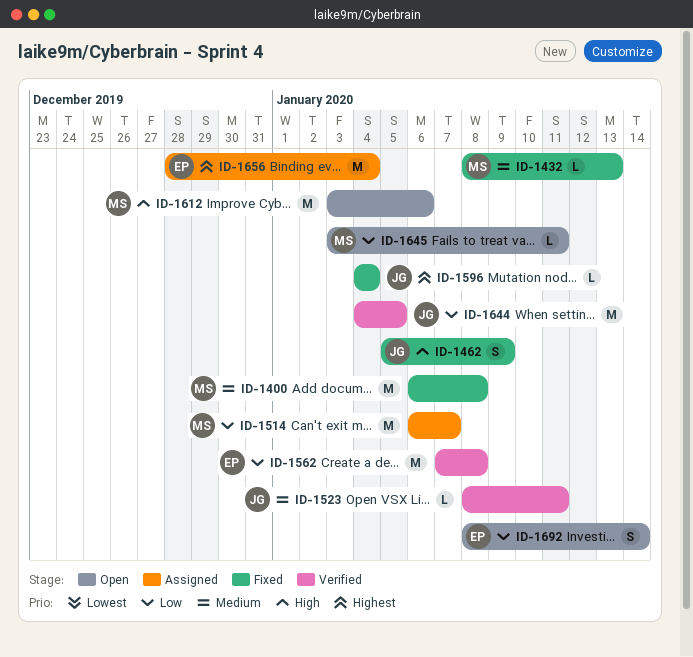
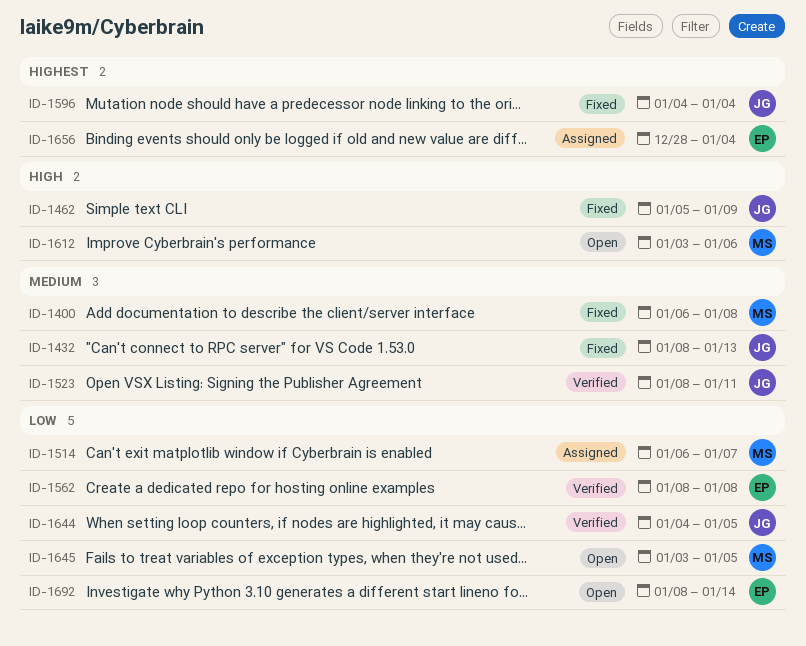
ID-1432, owner: MS -> JG
ID-1562, start: Jan 7 -> Jan 8
ID-1645, due: Jan 11 -> Jan 5

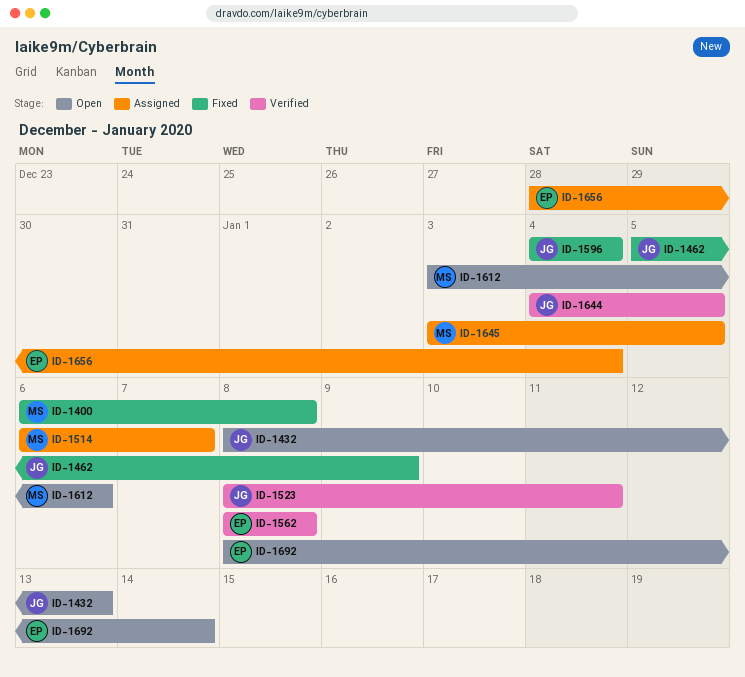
ID-1432, status: Fixed -> Open
ID-1645, status: Open -> Assigned

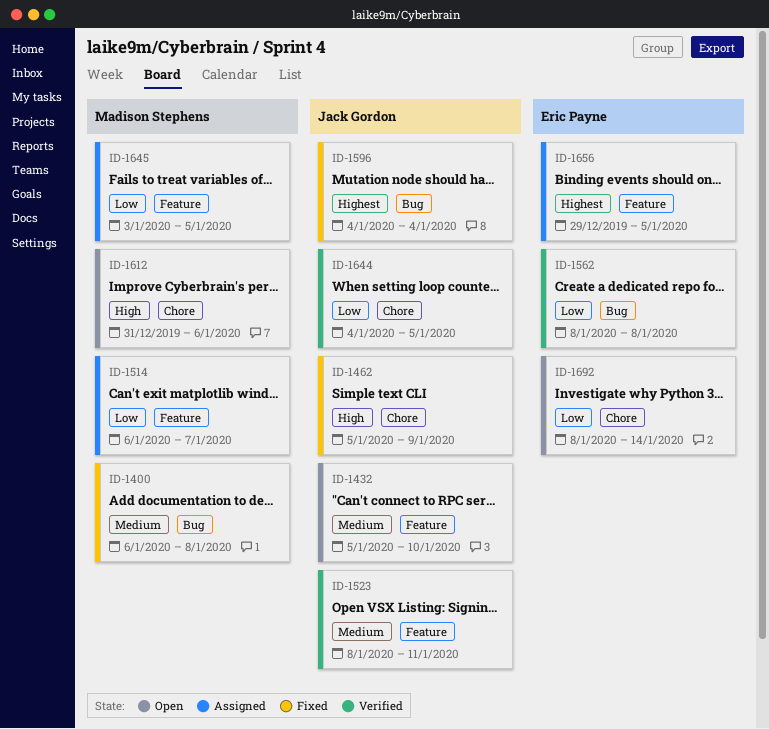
ID-1432, start: Jan 8 -> Jan 5
ID-1432, due: Jan 13 -> Jan 10
ID-1612, start: Jan 3 -> Dec 31
ID-1656, start: Dec 28 -> Dec 29
ID-1656, due: Jan 4 -> Jan 5

